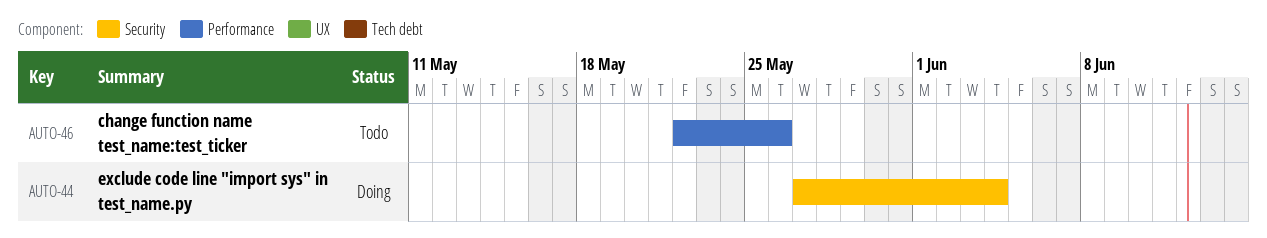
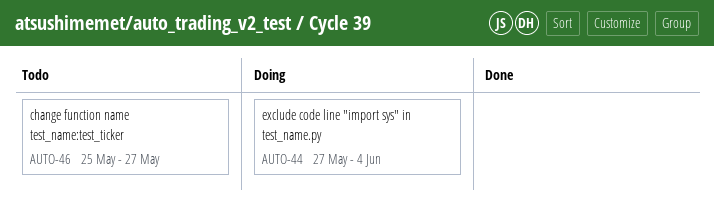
AUTO-46, start: May 22 -> May 25
AUTO-46, due: May 26 -> May 27

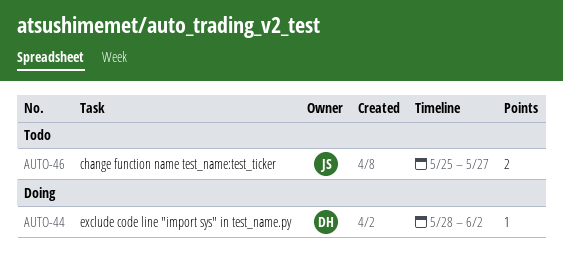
AUTO-44, start: May 27 -> May 28
AUTO-44, due: Jun 4 -> Jun 2

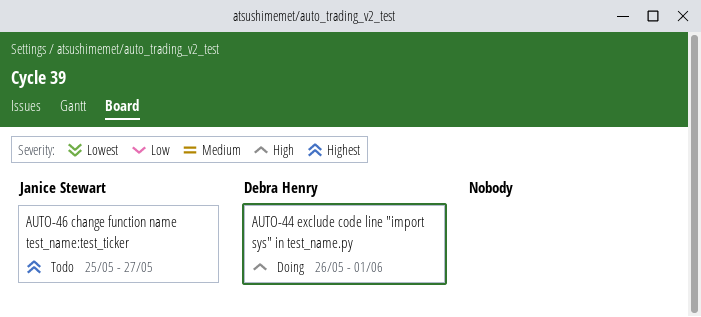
AUTO-44, start: May 28 -> May 26
AUTO-44, due: Jun 2 -> Jun 1

